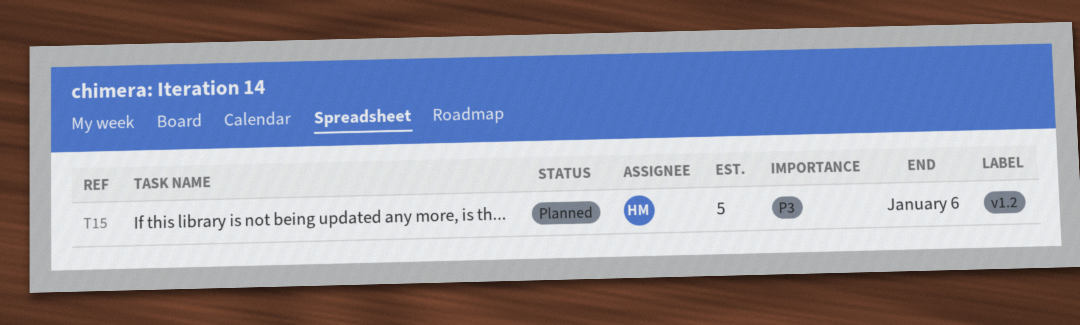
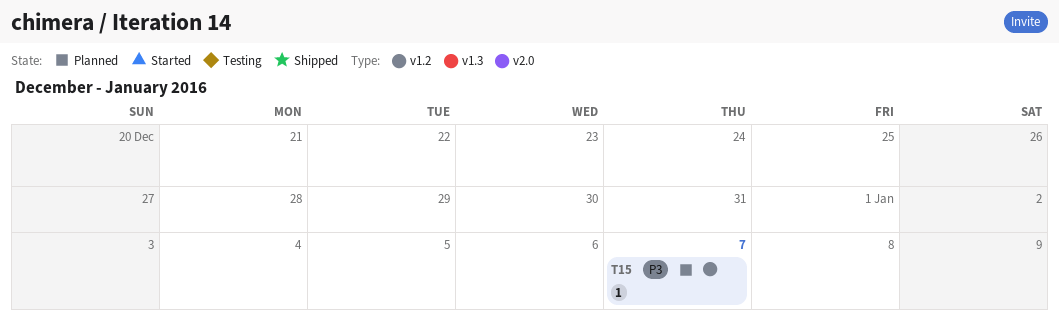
T15, estimate: 5 -> 1
T15, due: Jan 6 -> Jan 7

